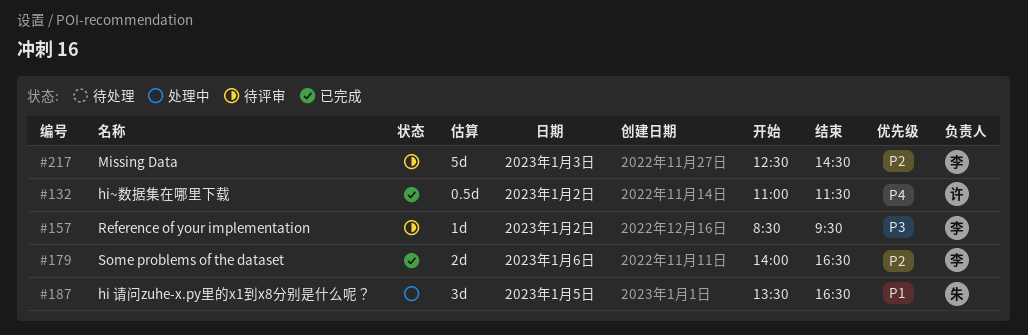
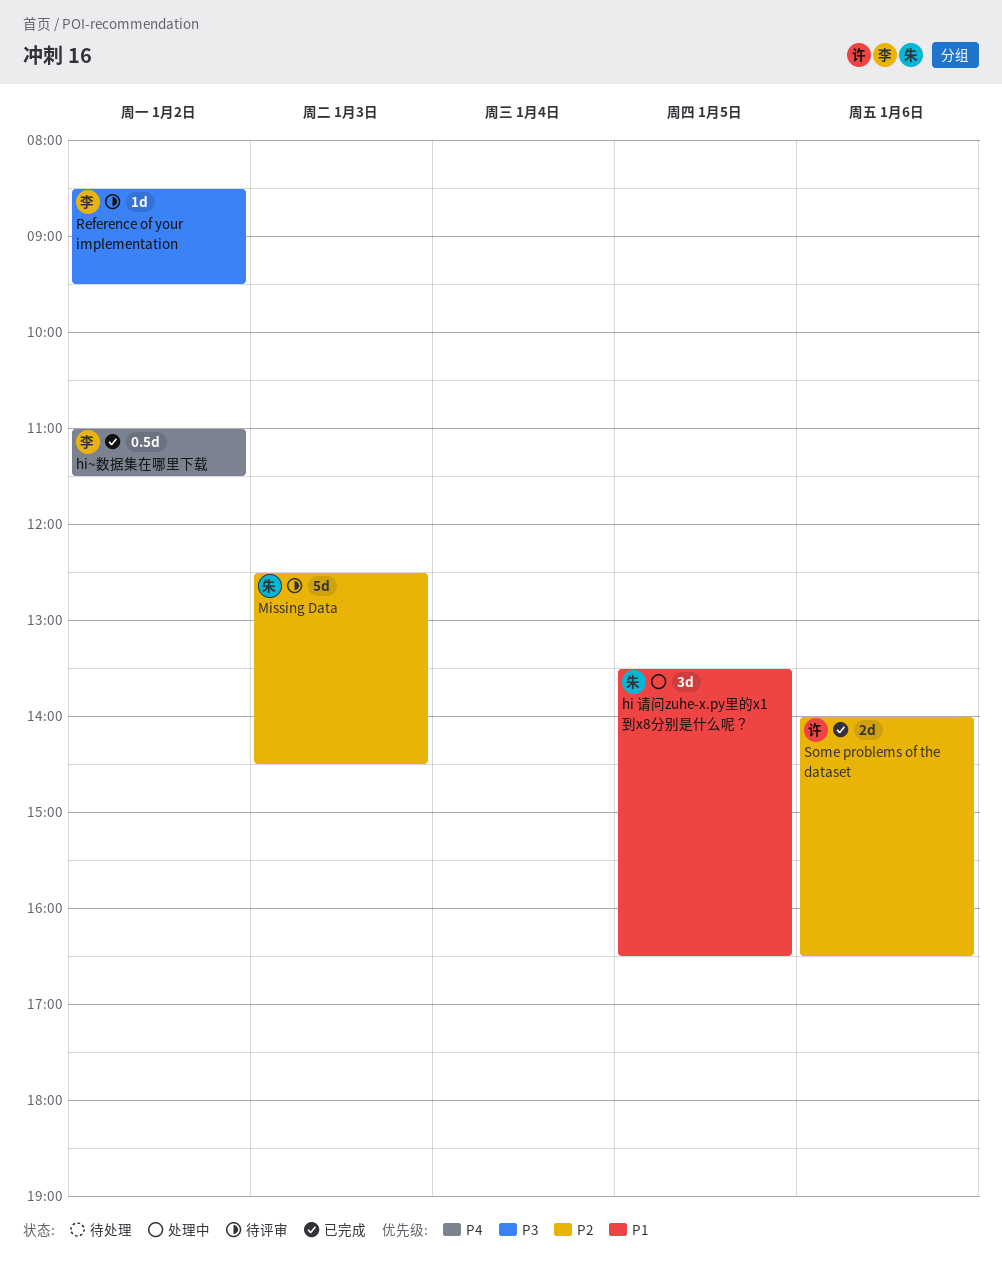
hi~数据集在哪里下载, owner: 许 -> 李
Missing Data, owner: 李 -> 朱
Some problems of the dataset, owner: 李 -> 许

